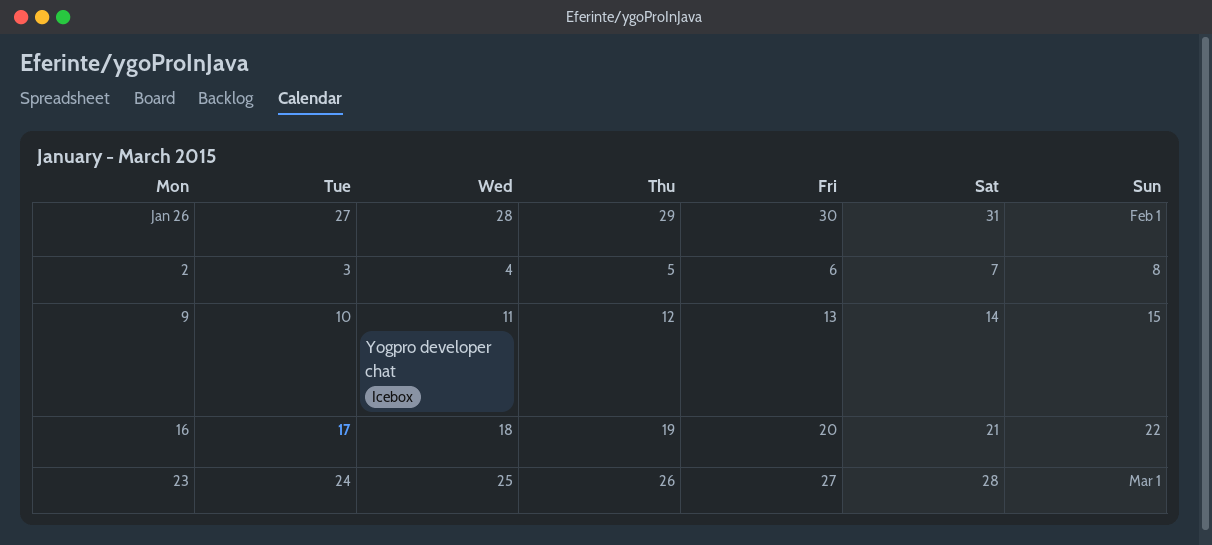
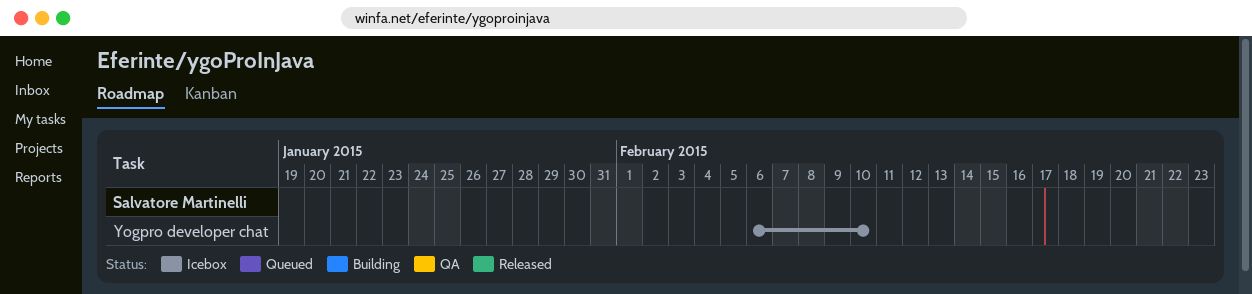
Yogpro developer chat, due: Feb 11 -> Feb 10

